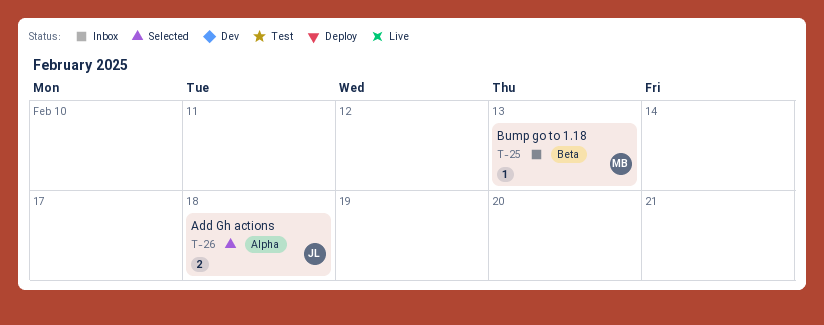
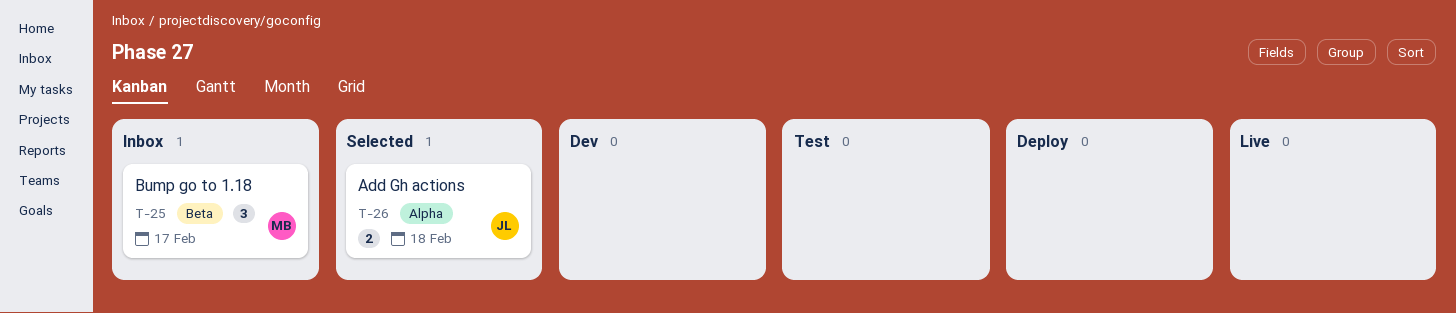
T-25, estimate: 1 -> 3
T-25, due: Feb 13 -> Feb 17

